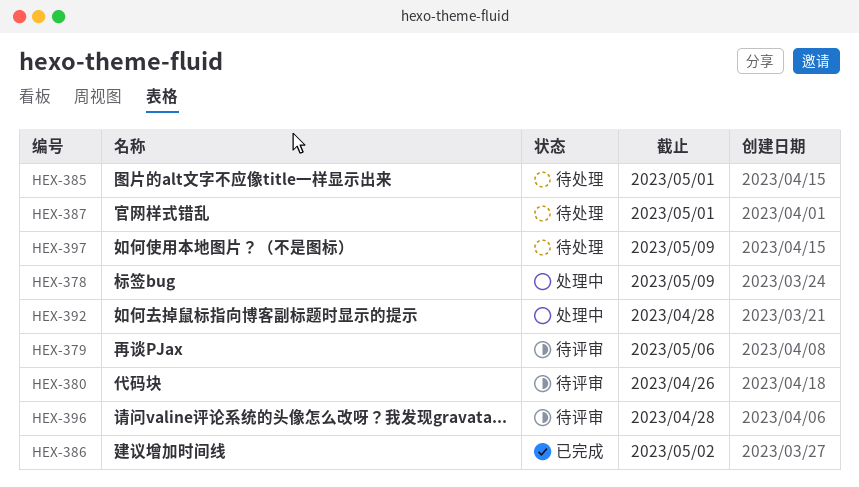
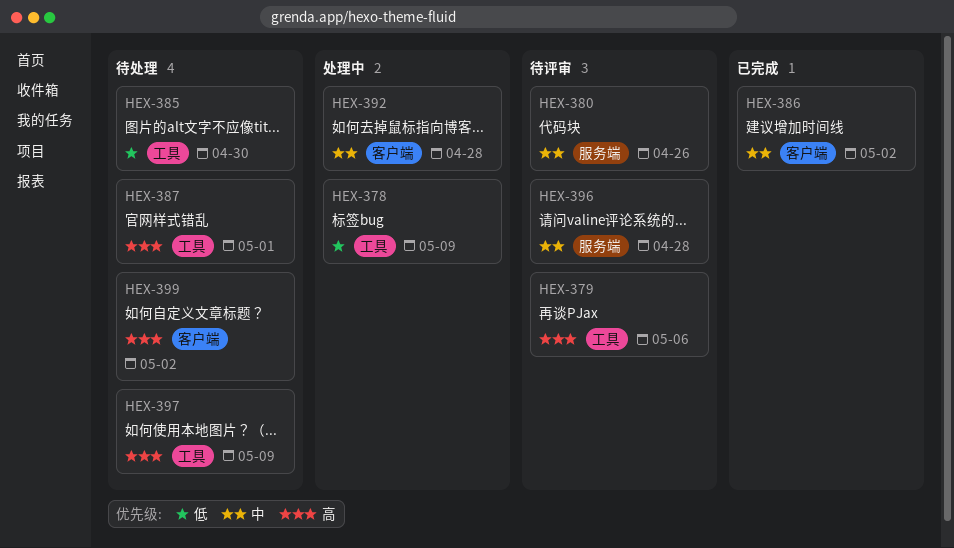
HEX-385, due: May 1 -> Apr 30
HEX-399: none -> present

